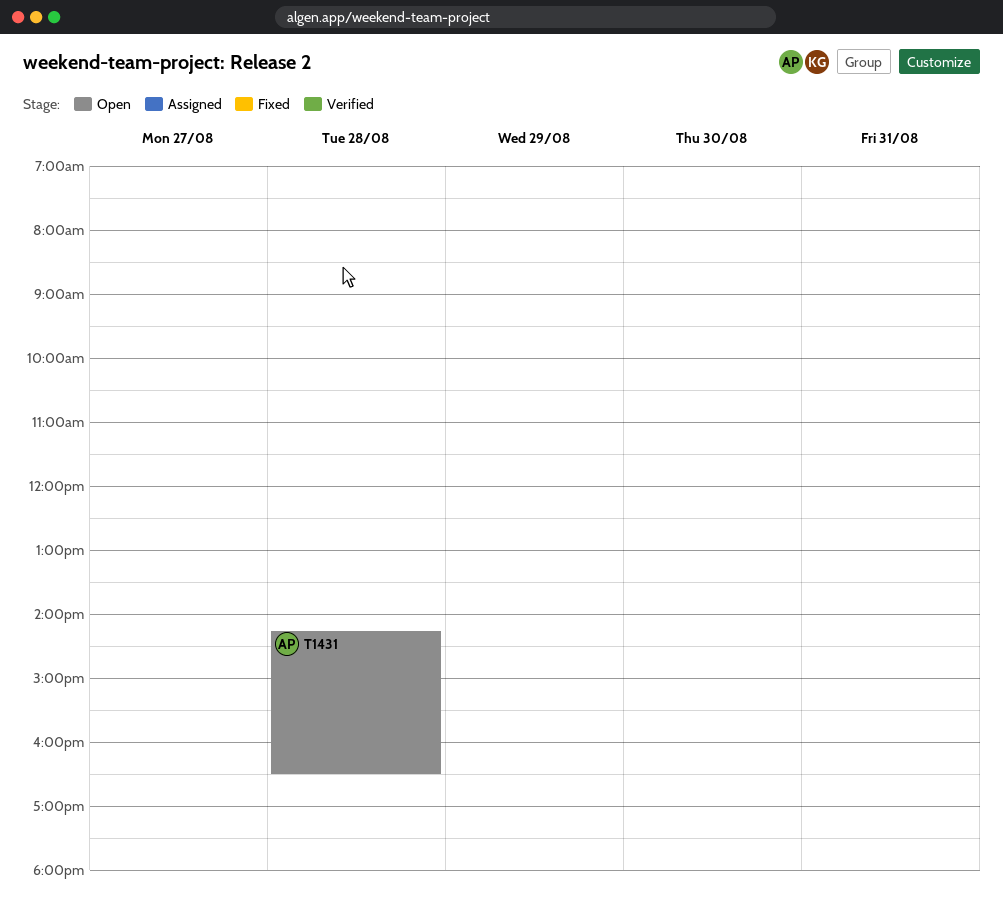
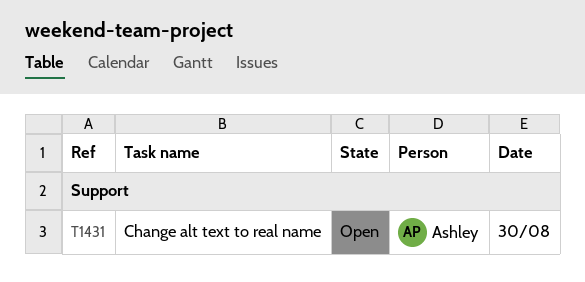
T1431, day: Aug 28 -> Aug 30

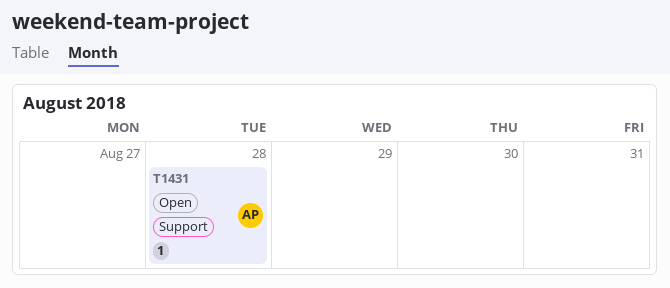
T1431, day: Aug 30 -> Aug 28

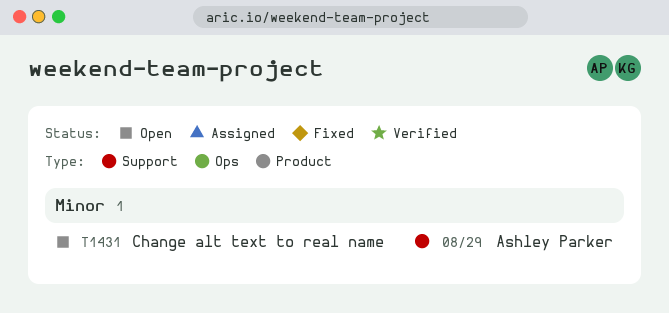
T1431, day: Aug 28 -> Aug 29

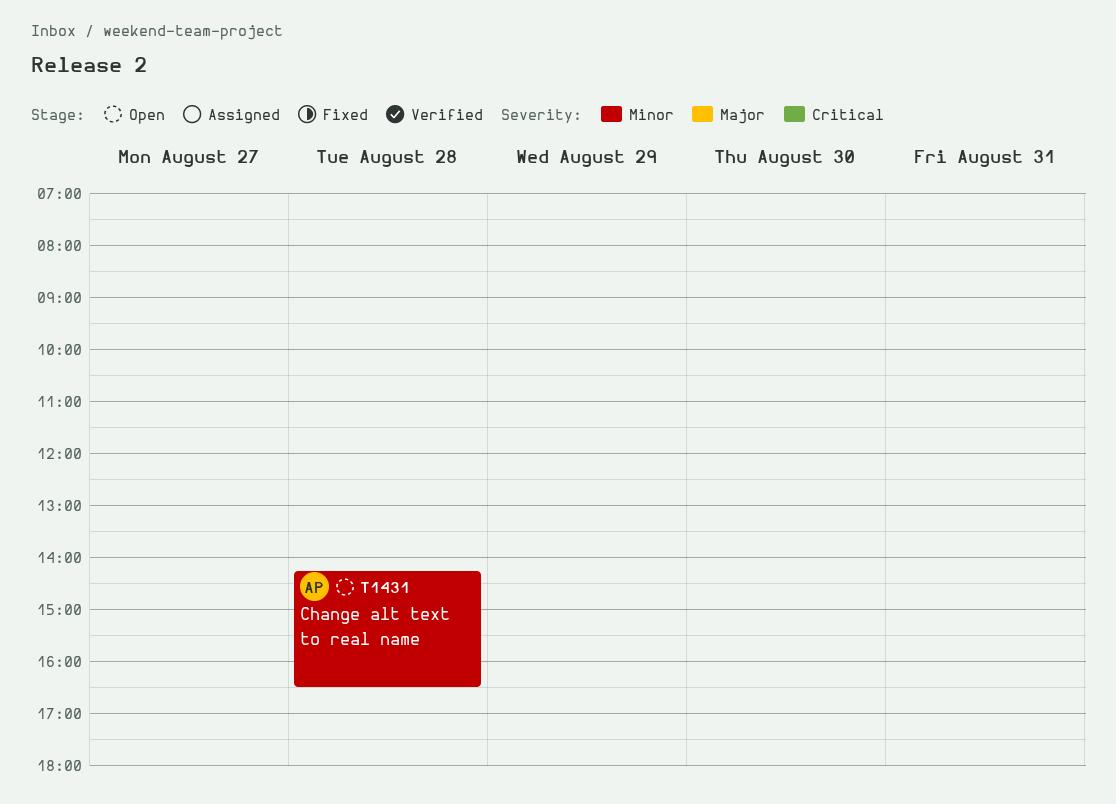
T1431, day: Aug 29 -> Aug 28

